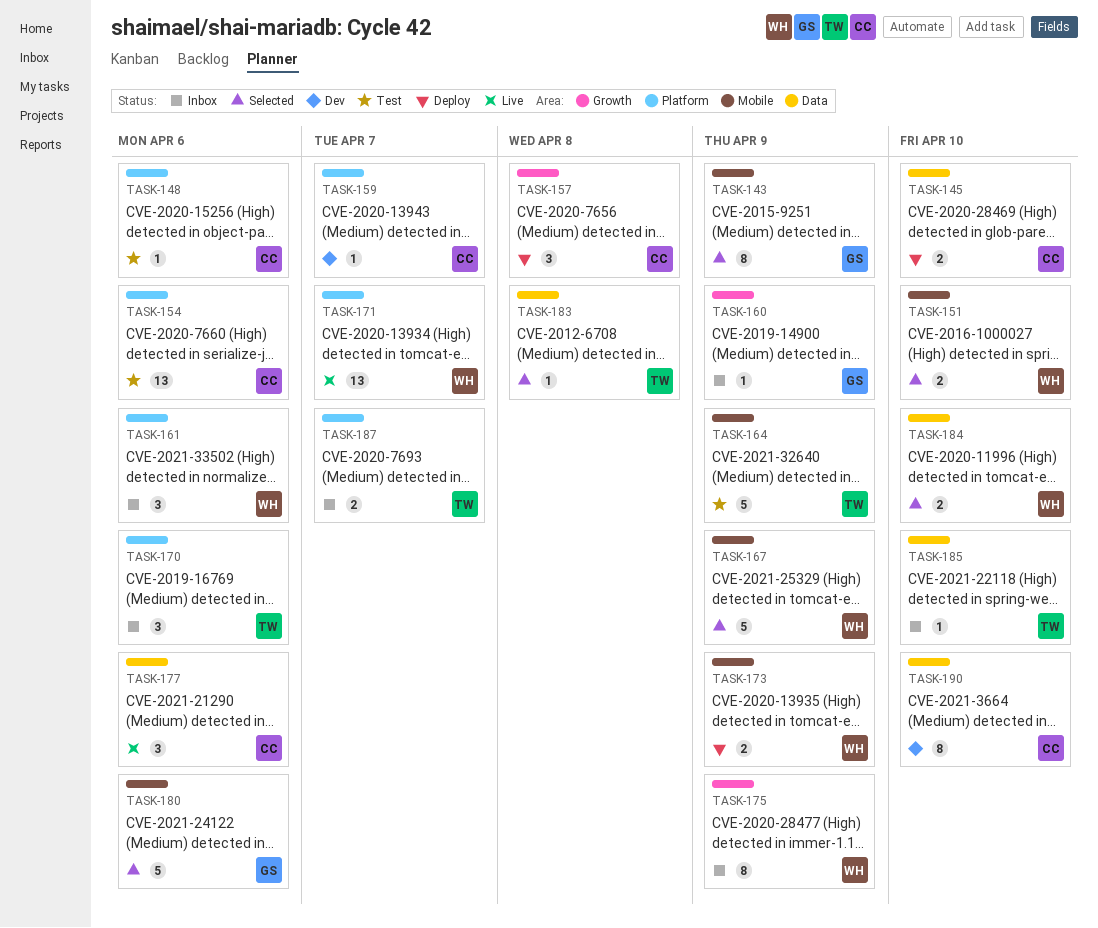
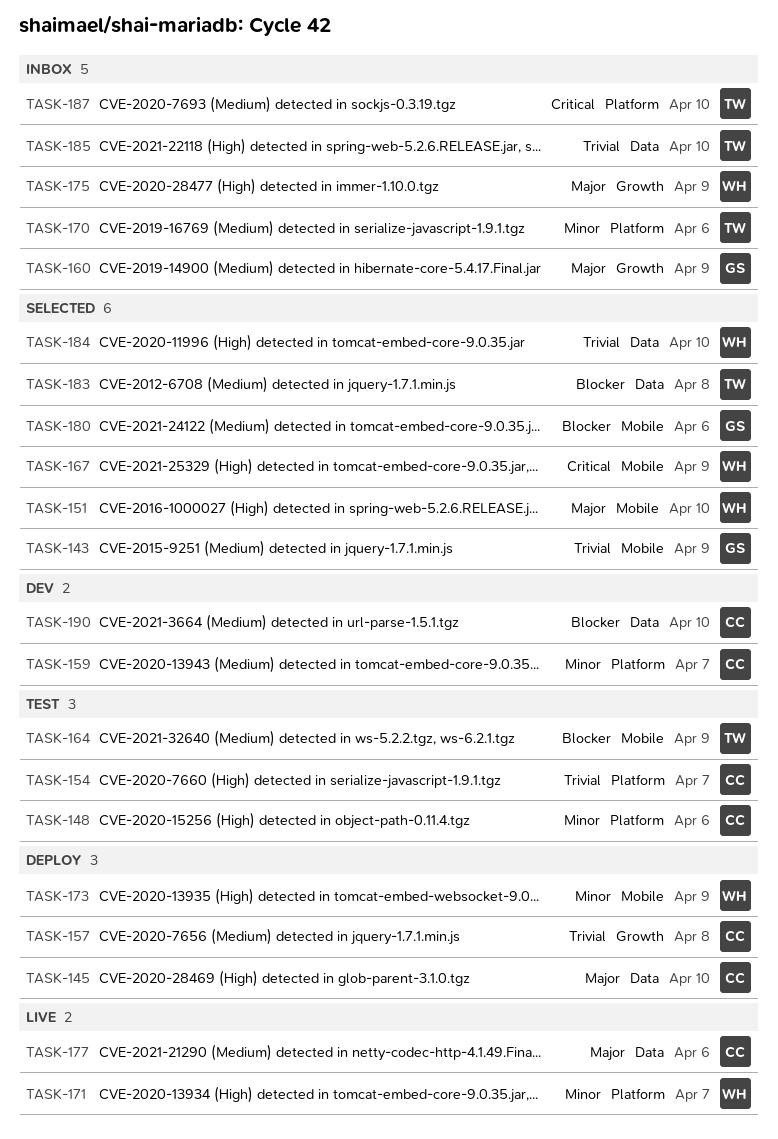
TASK-154, due: Apr 6 -> Apr 7
TASK-161: present -> none
TASK-187, due: Apr 7 -> Apr 10

